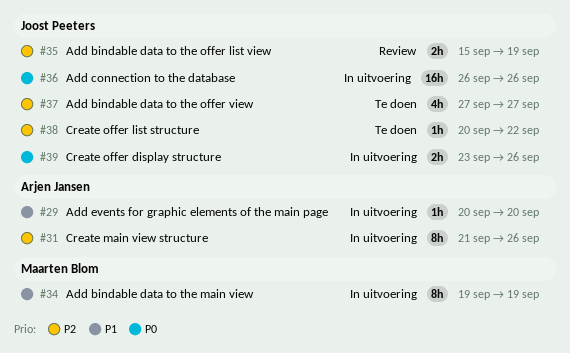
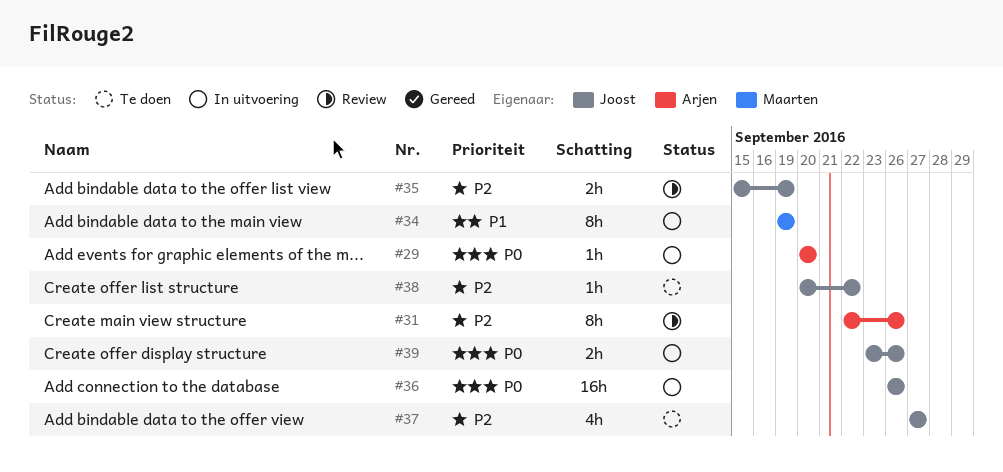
#29, priority: P1 -> P0
#31, status: In uitvoering -> Review
#31, start: Sep 21 -> Sep 22

